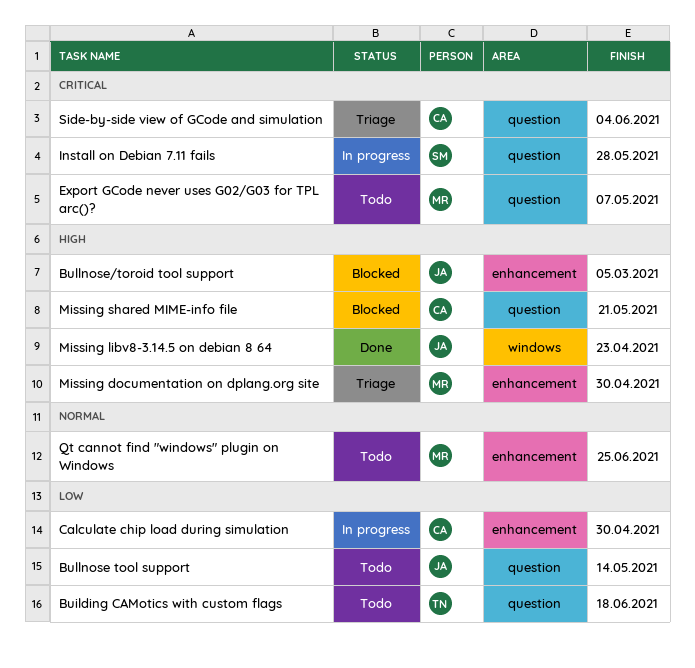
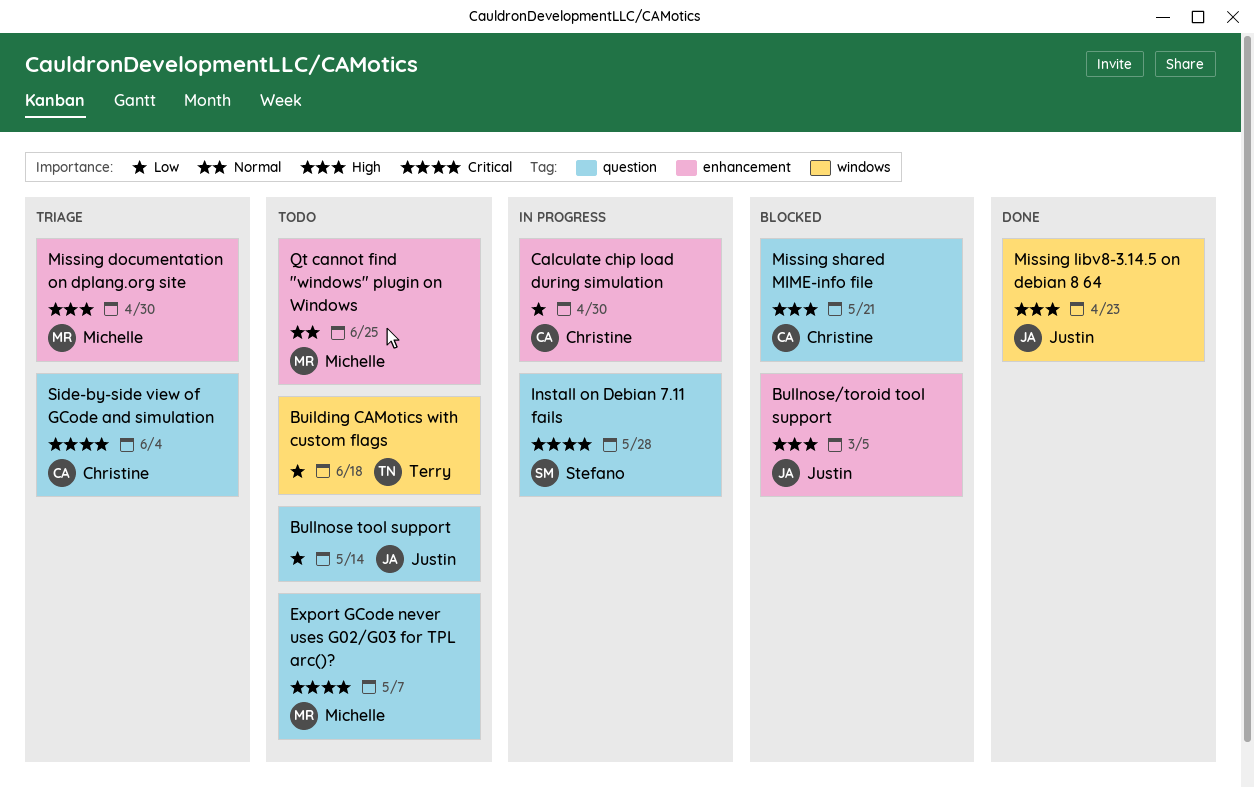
Building CAMotics with custom flags, label: question -> windows

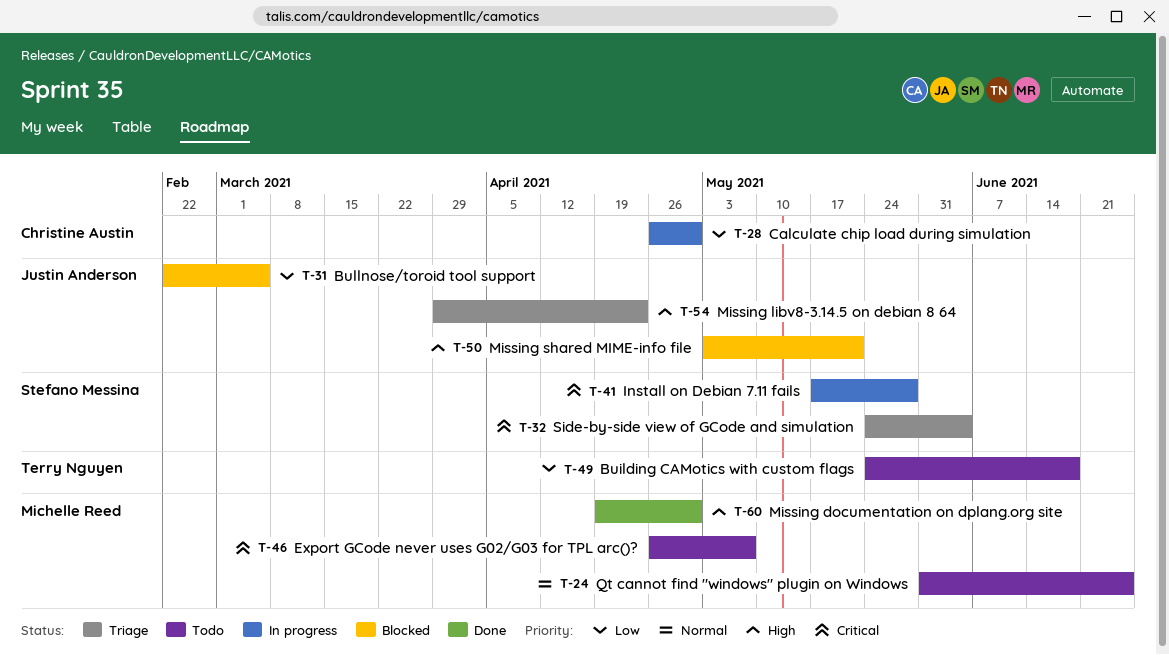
Bullnose tool support: present -> none
Bullnose/toroid tool support, priority: High -> Low
Missing documentation on dplang.org site, status: Triage -> Done
Missing libv8-3.14.5 on debian 8 64, status: Done -> Triage
Missing shared MIME-info file, owner: Christine Austin -> Justin Anderson
Side-by-side view of GCode and simulation, owner: Christine Austin -> Stefano Messina

